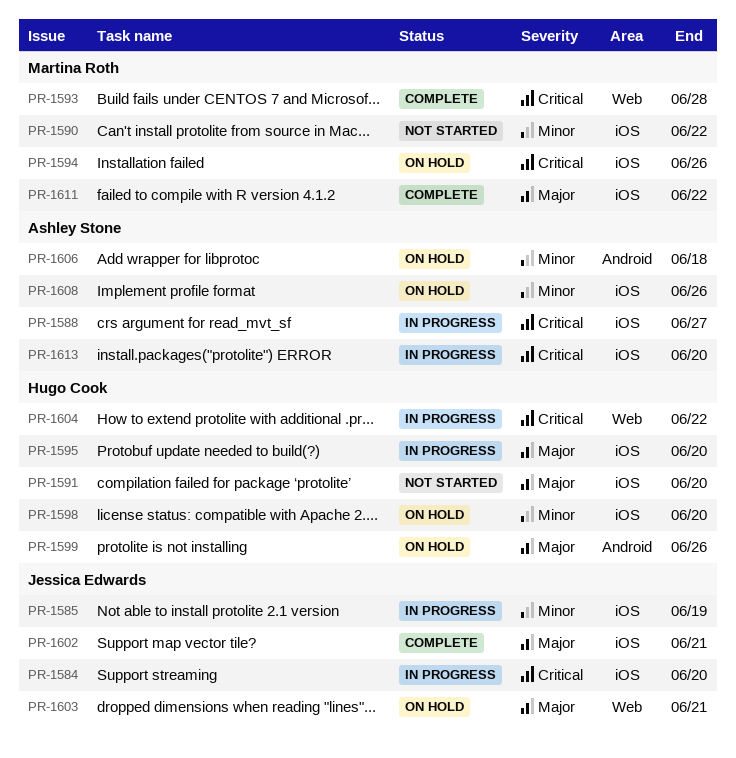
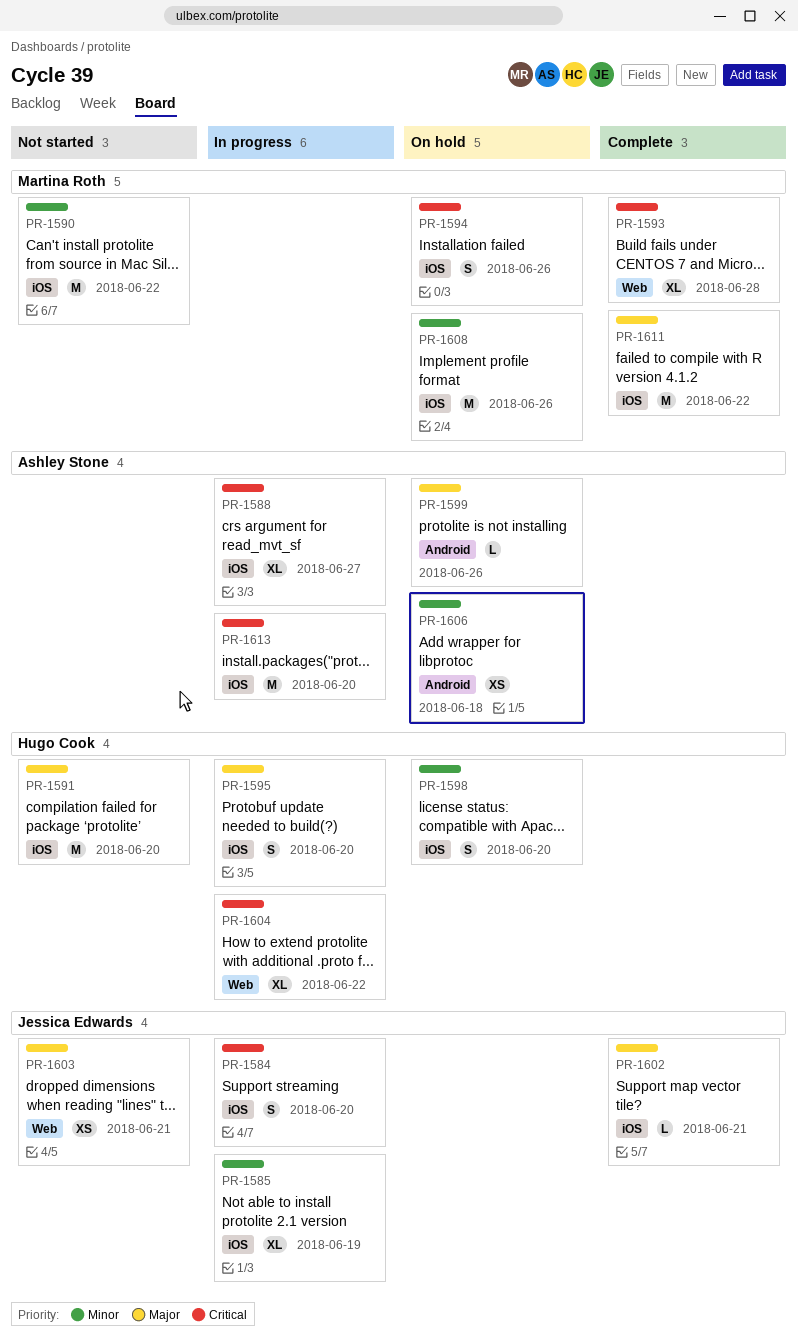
PR-1599, owner: Hugo Cook -> Ashley Stone
PR-1603, status: On hold -> Not started
PR-1608, owner: Ashley Stone -> Martina Roth

